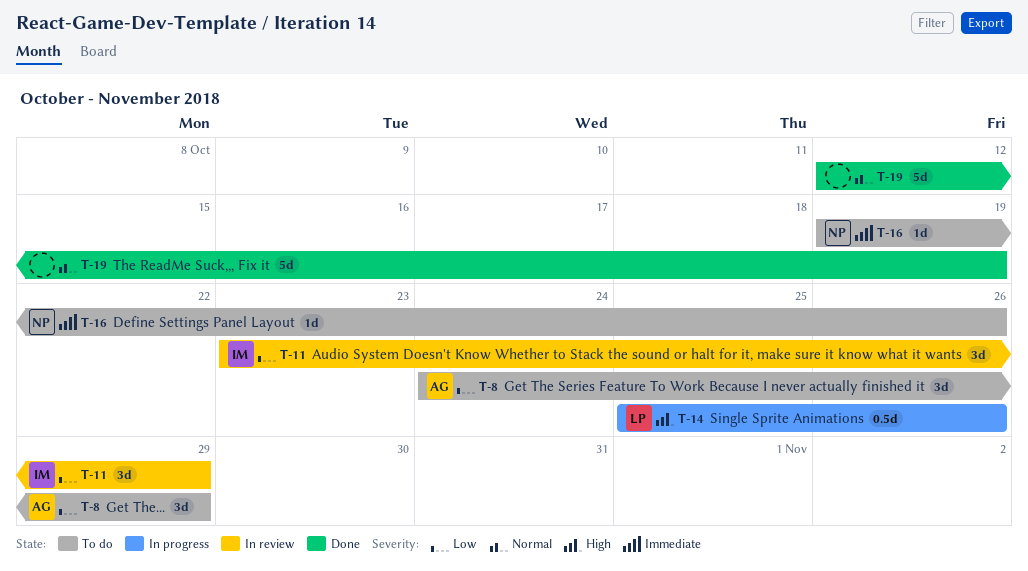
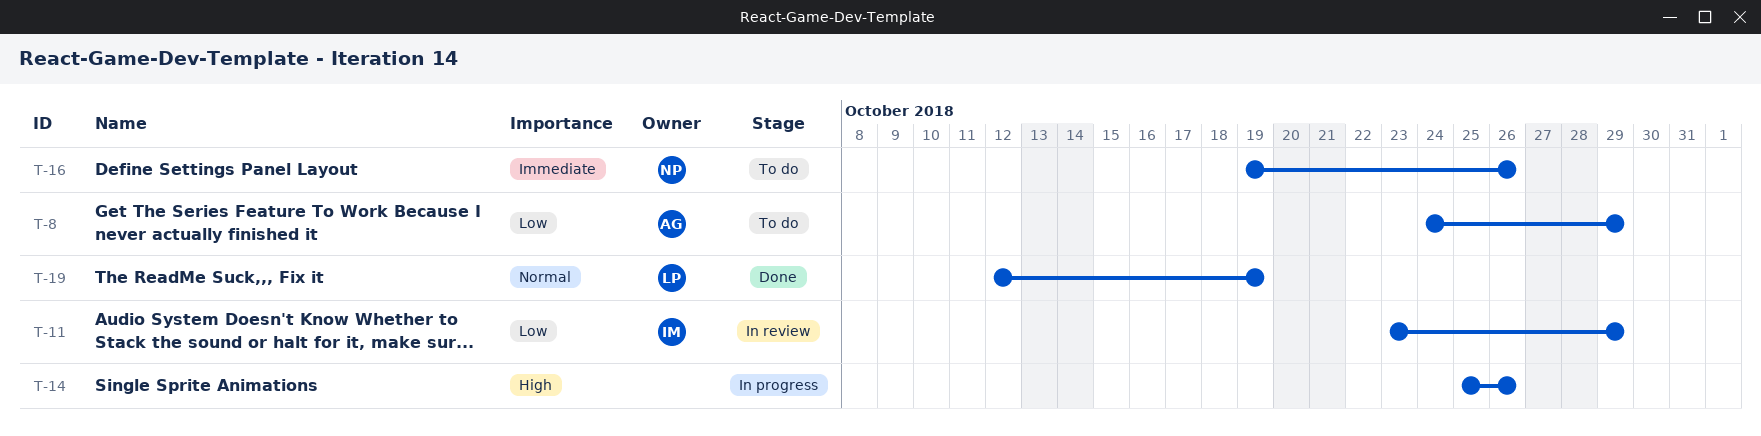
T-14, owner: LP -> none
T-19, owner: none -> LP

